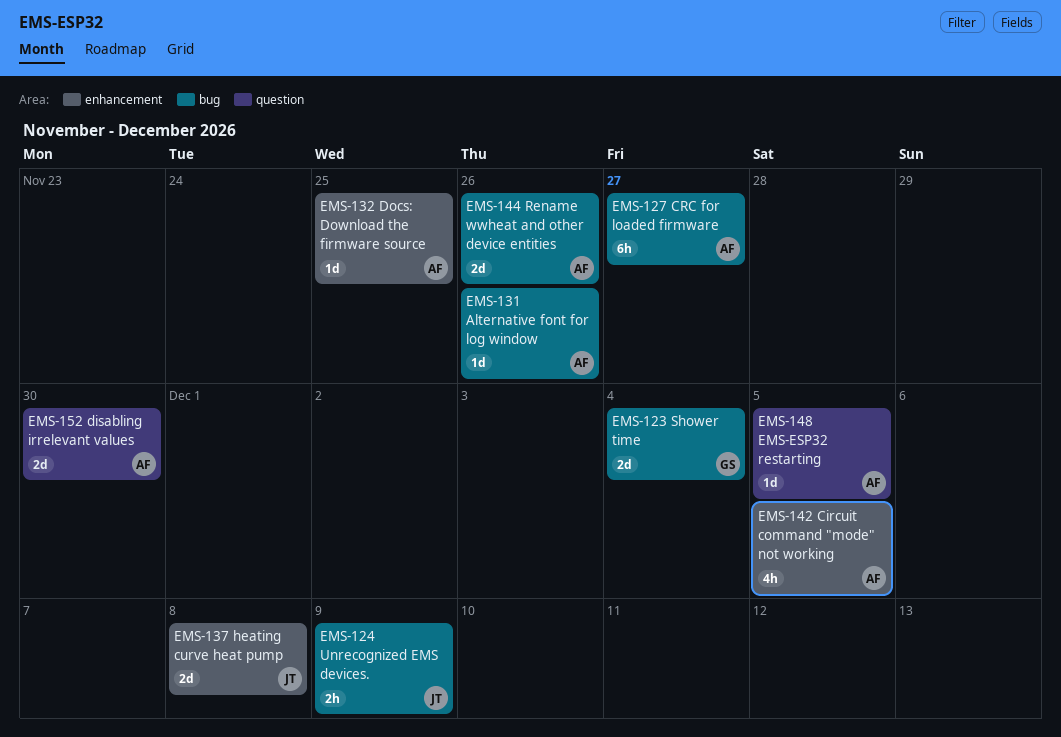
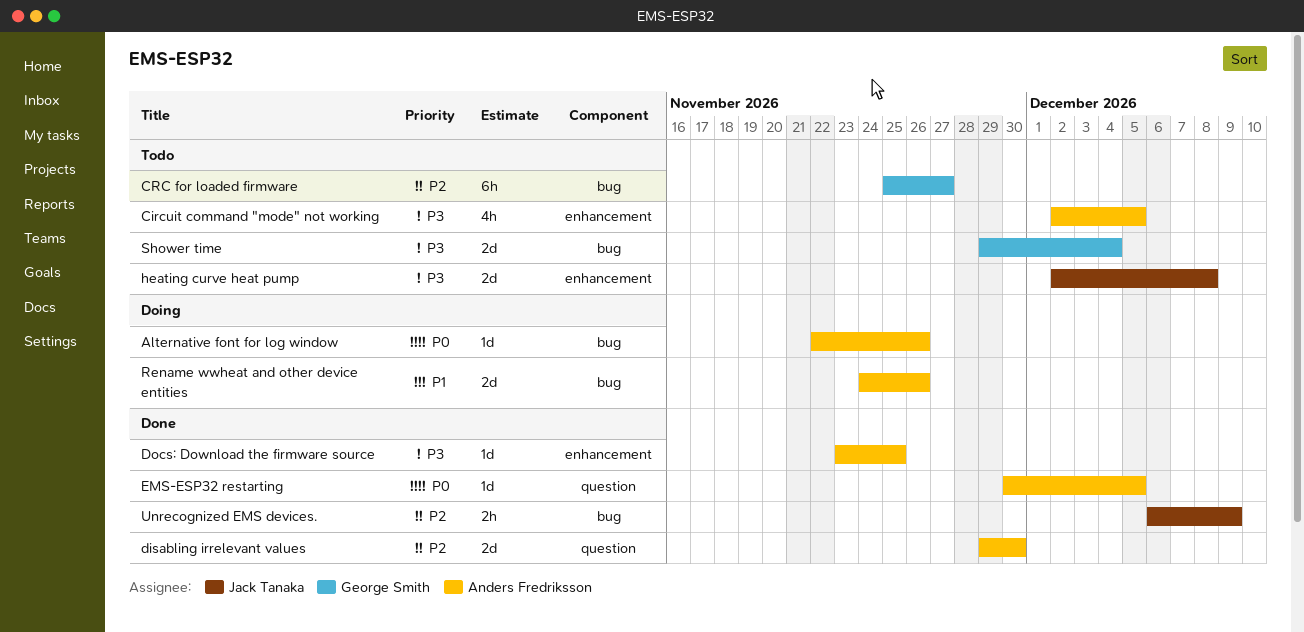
CRC for loaded firmware, owner: Anders Fredriksson -> George Smith

